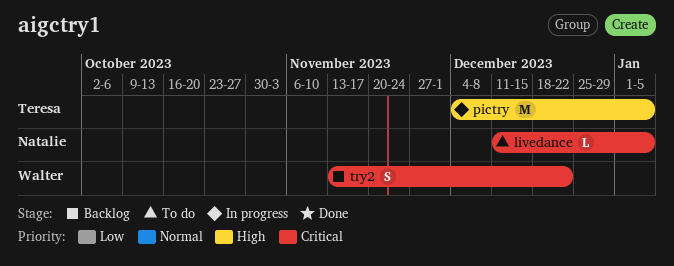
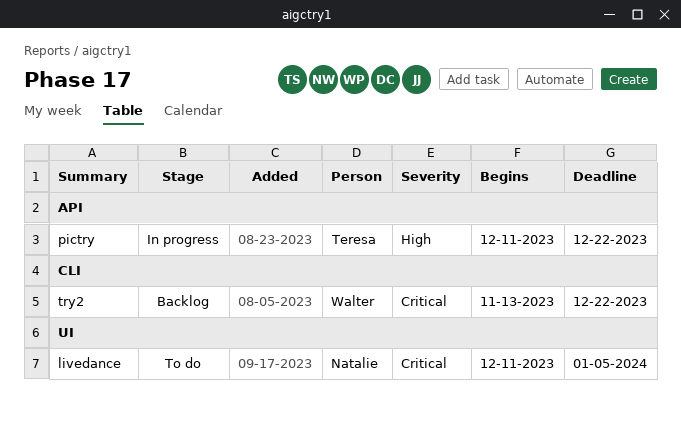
pictry, start: Dec 4 -> Dec 11
pictry, due: Jan 5 -> Dec 22

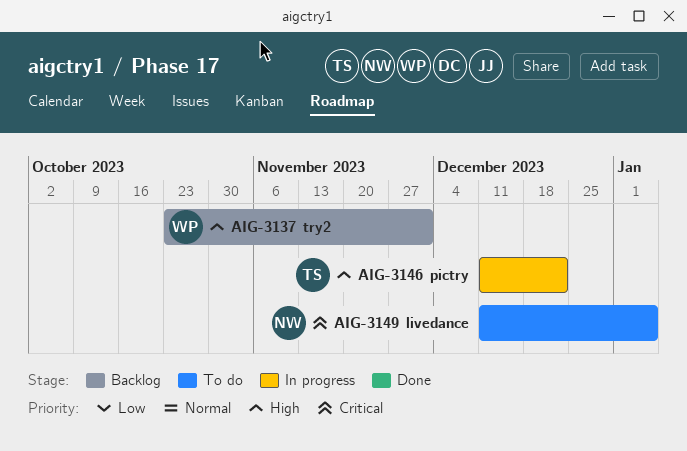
try2, priority: Critical -> High
try2, start: Nov 13 -> Oct 23
try2, due: Dec 22 -> Dec 1

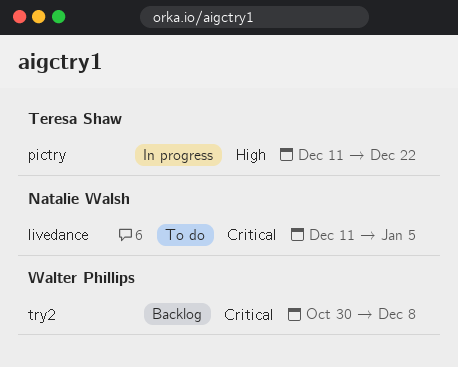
try2, priority: High -> Critical
try2, start: Oct 23 -> Oct 30
try2, due: Dec 1 -> Dec 8

